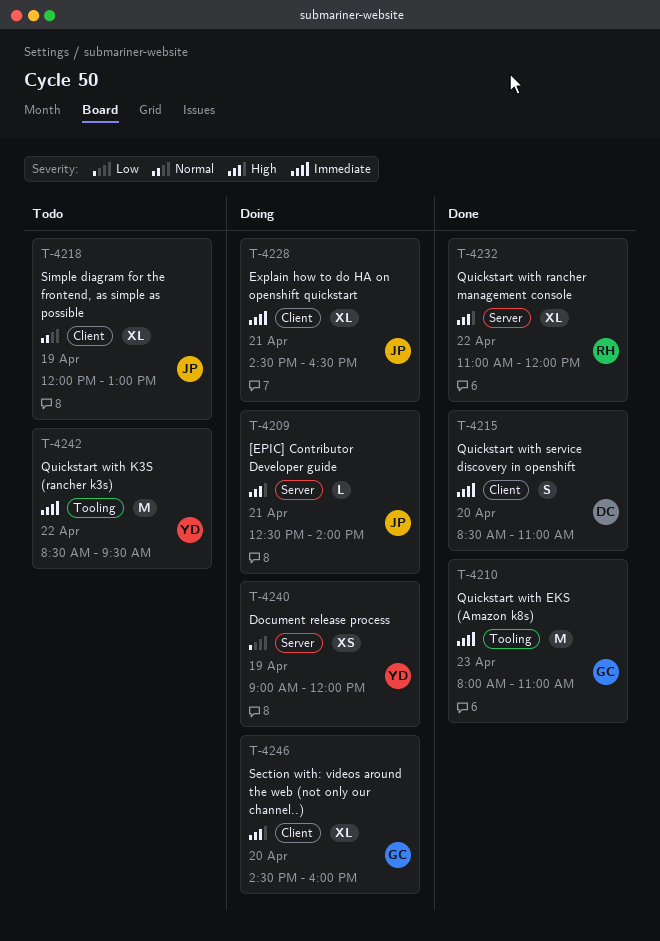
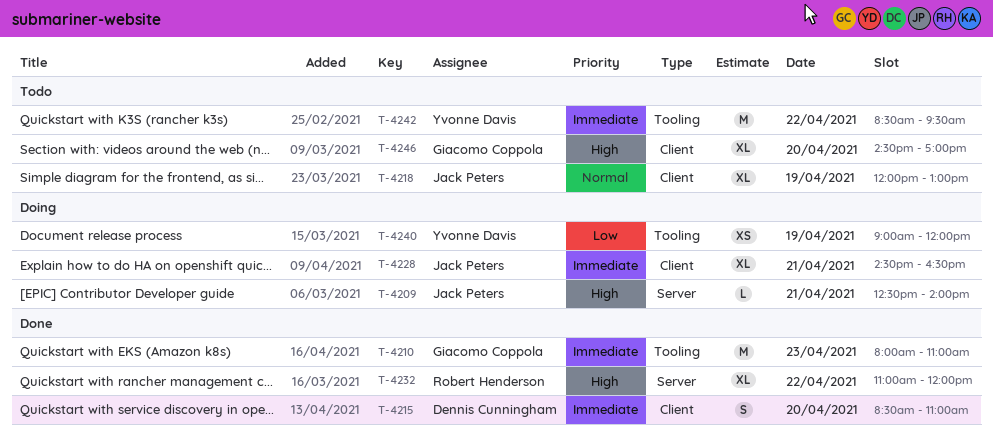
T-4240, label: Server -> Tooling
T-4246, status: Doing -> Todo
T-4246, ends: 16:00 -> 17:00

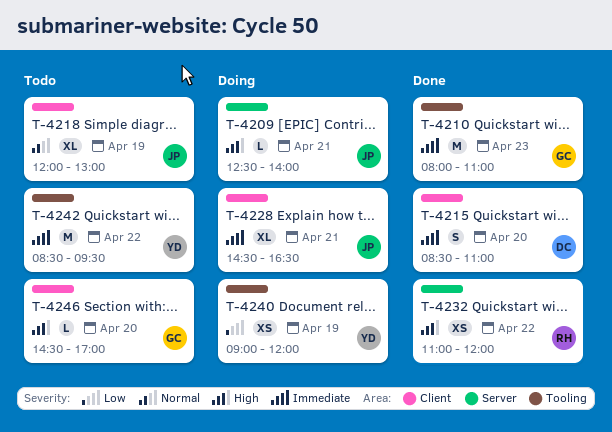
T-4232, estimate: XL -> XS
T-4246, estimate: XL -> L

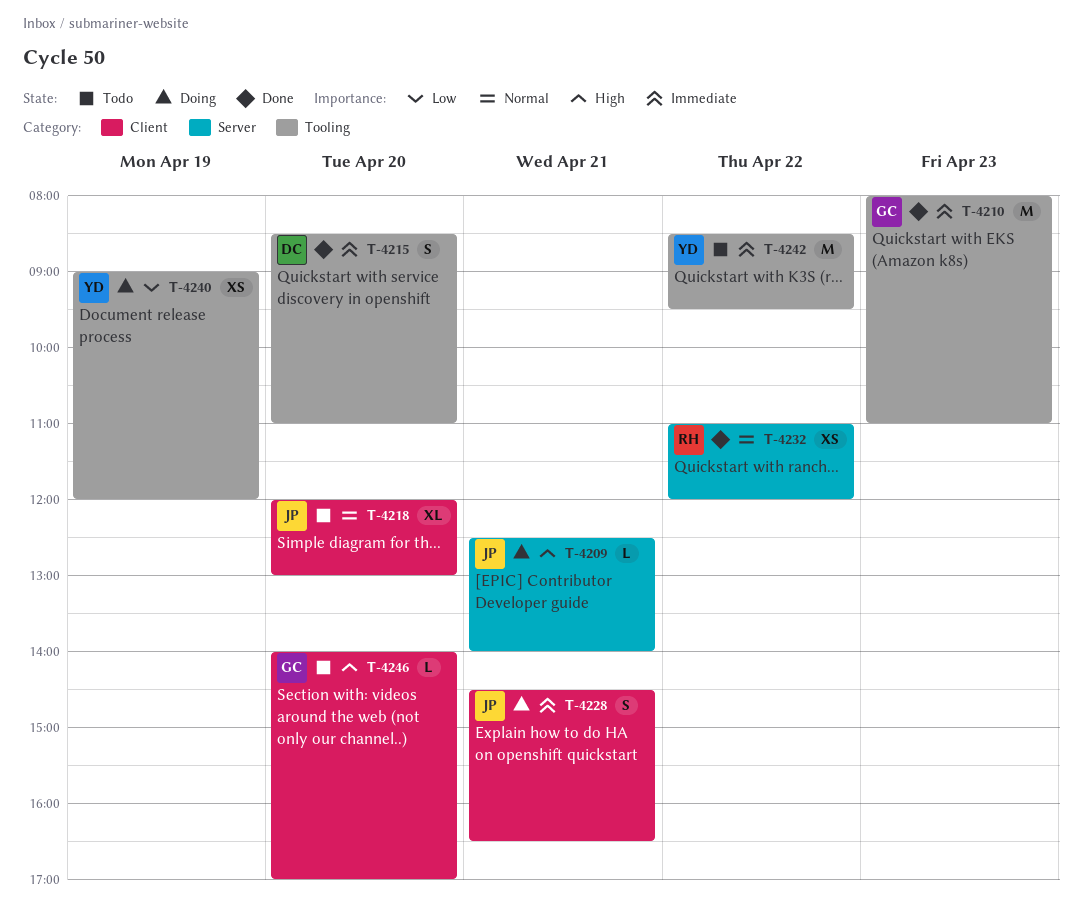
T-4215, label: Client -> Tooling
T-4218, day: Apr 19 -> Apr 20
T-4228, estimate: XL -> S
T-4232, priority: High -> Normal
T-4246, begins: 14:30 -> 14:00

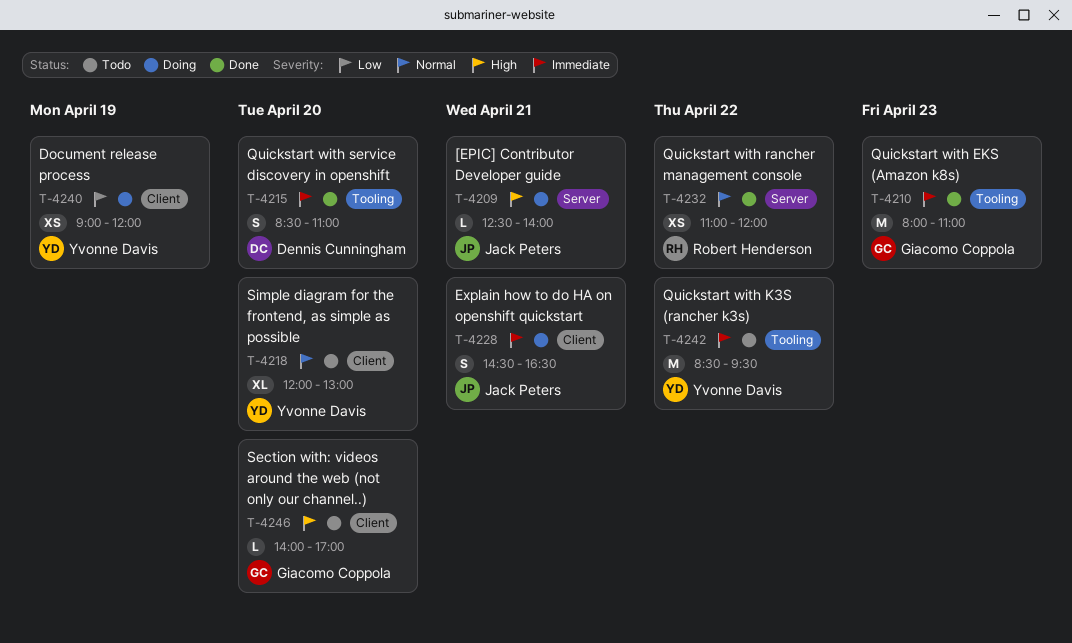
T-4218, owner: Jack Peters -> Yvonne Davis
T-4240, label: Tooling -> Client

